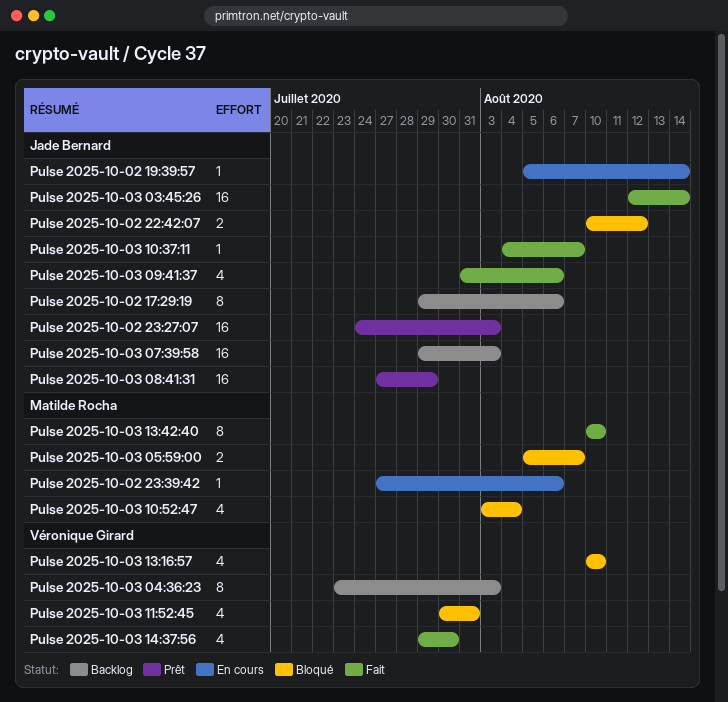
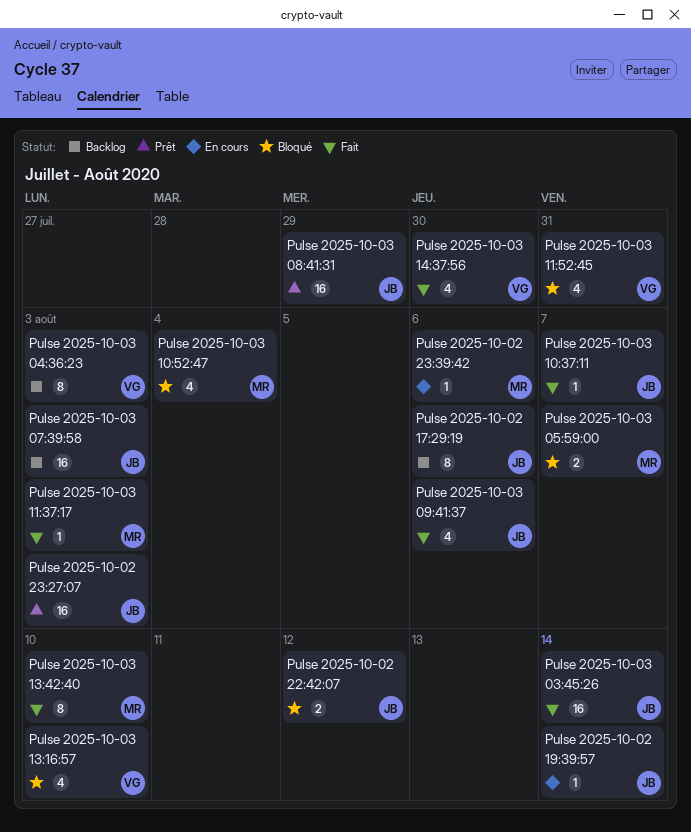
Pulse 2025-10-03 11:37:17: none -> present

